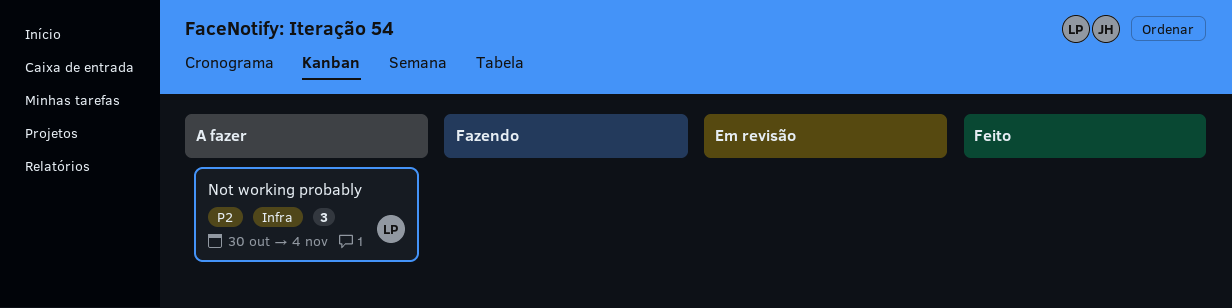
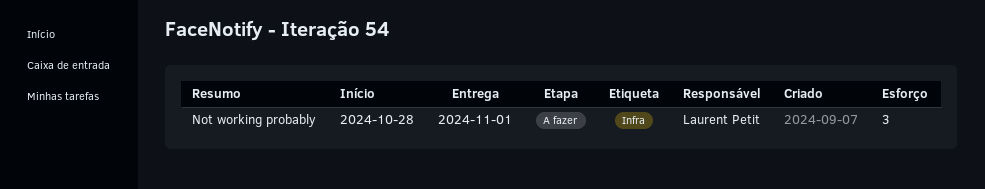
Not working probably, start: Oct 30 -> Oct 28
Not working probably, due: Nov 4 -> Nov 1

